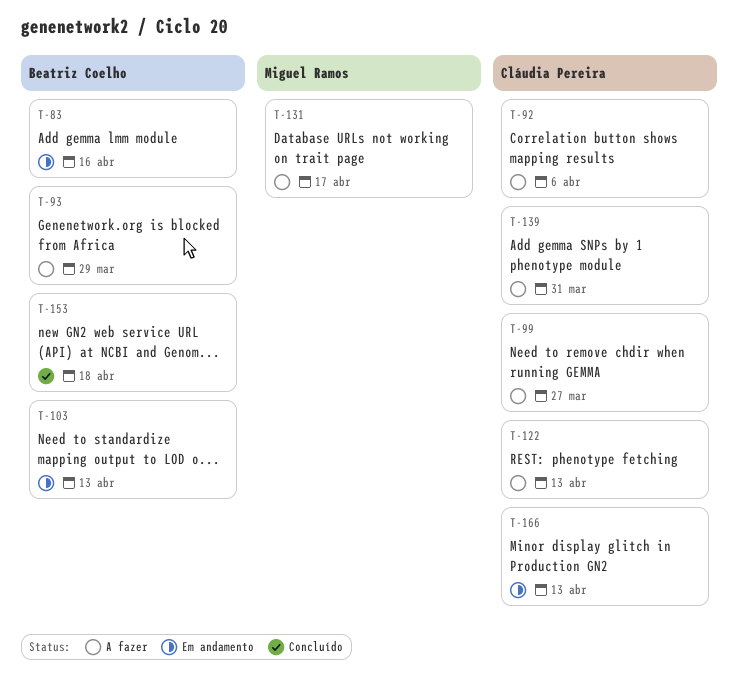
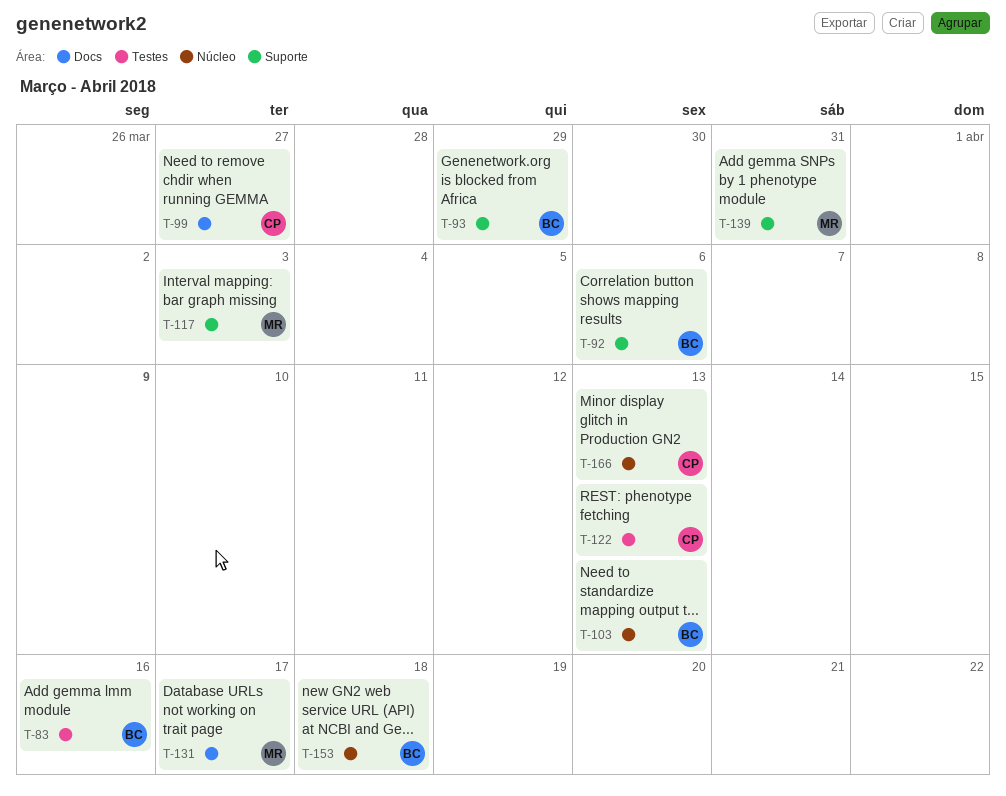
T-92, owner: Cláudia Pereira -> Beatriz Coelho
T-117: none -> present
T-139, owner: Cláudia Pereira -> Miguel Ramos

